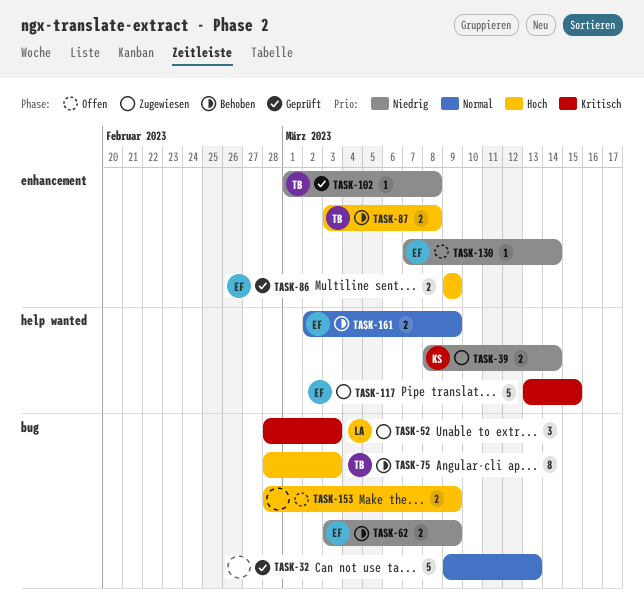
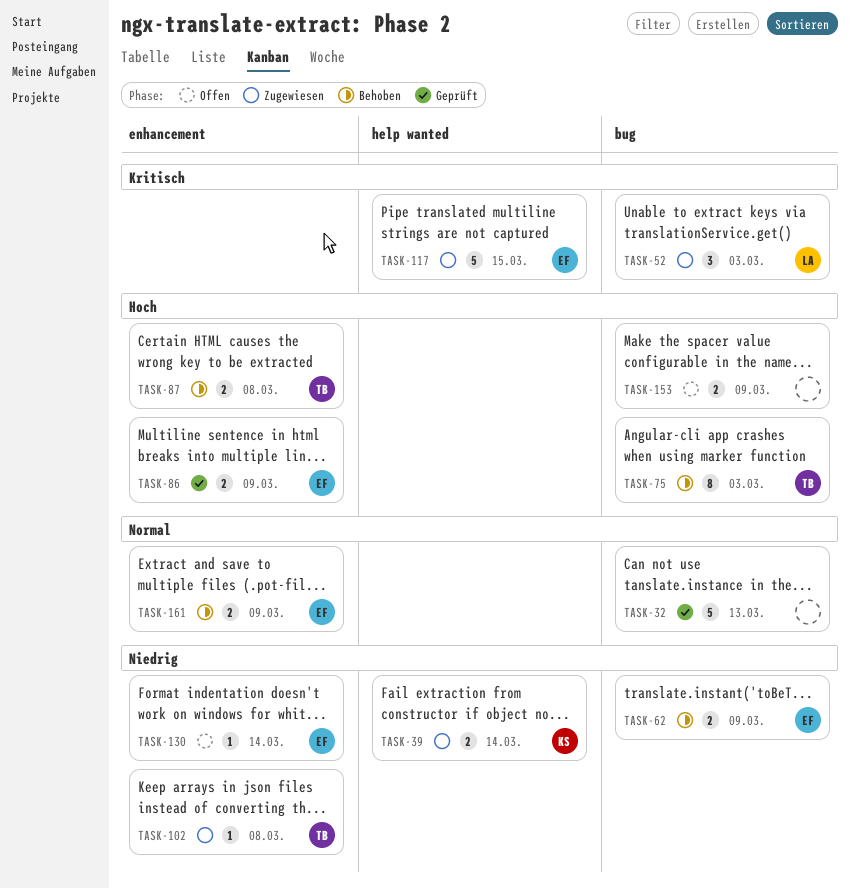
TASK-102, status: Geprüft -> Zugewiesen
TASK-161, label: help wanted -> enhancement

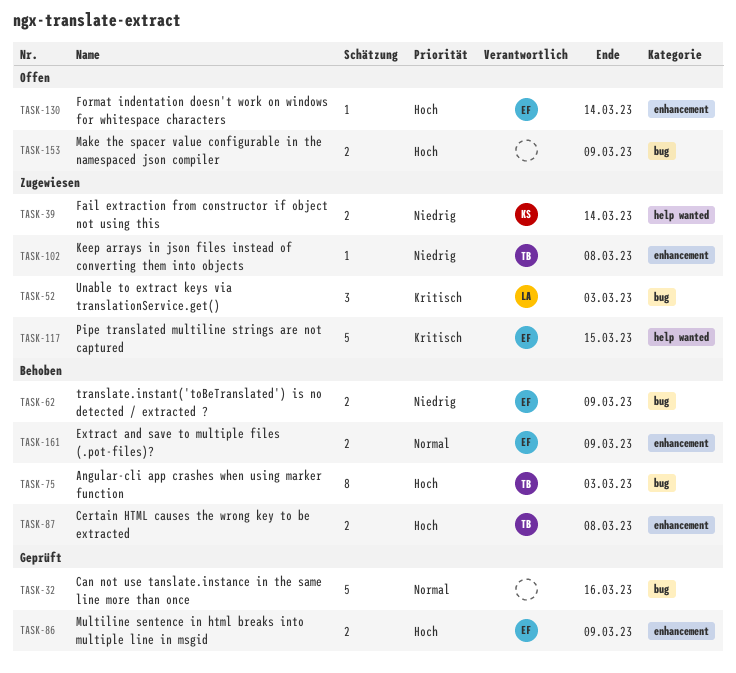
TASK-32, due: Mar 13 -> Mar 16
TASK-130, priority: Niedrig -> Hoch

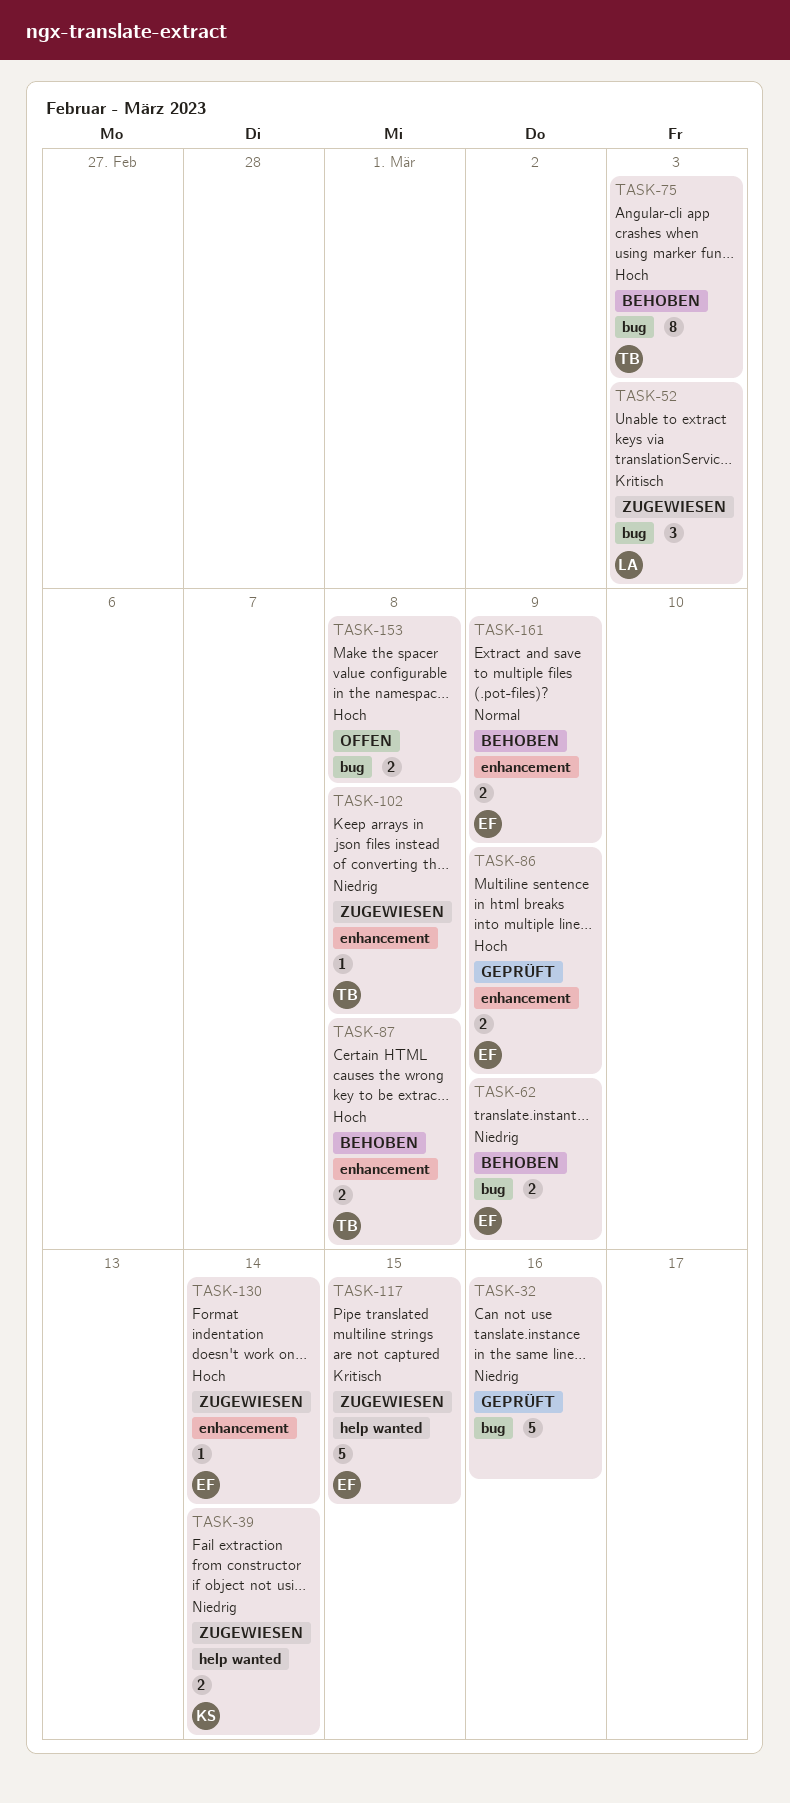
TASK-32, priority: Normal -> Niedrig
TASK-130, status: Offen -> Zugewiesen
TASK-153, due: Mar 9 -> Mar 8

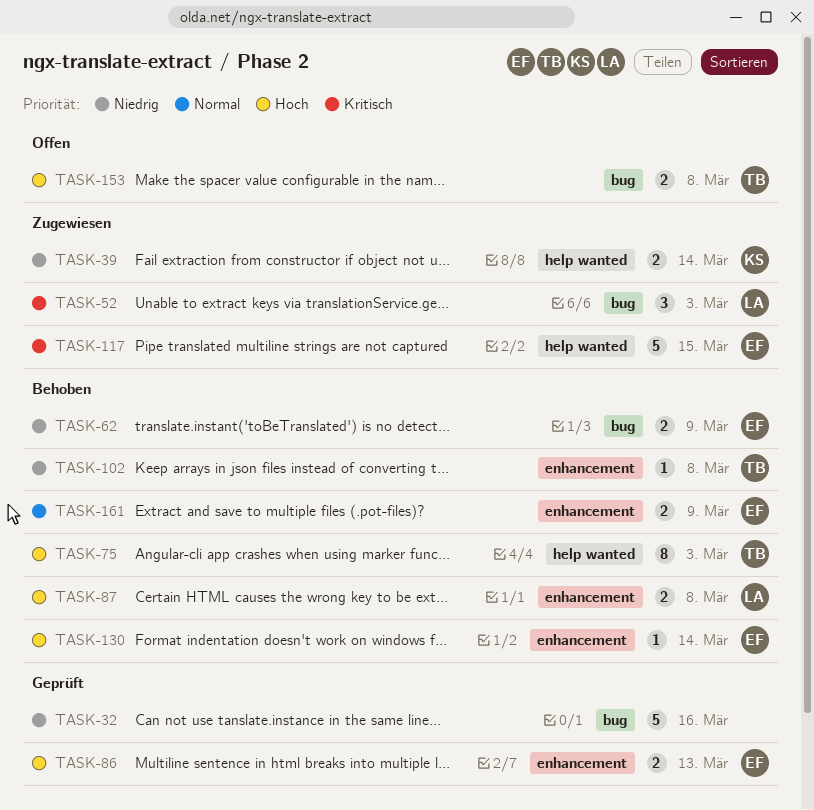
TASK-75, label: bug -> help wanted
TASK-86, due: Mar 9 -> Mar 13
TASK-87, owner: TB -> LA
TASK-102, status: Zugewiesen -> Behoben
TASK-130, status: Zugewiesen -> Behoben
TASK-153, owner: none -> TB

